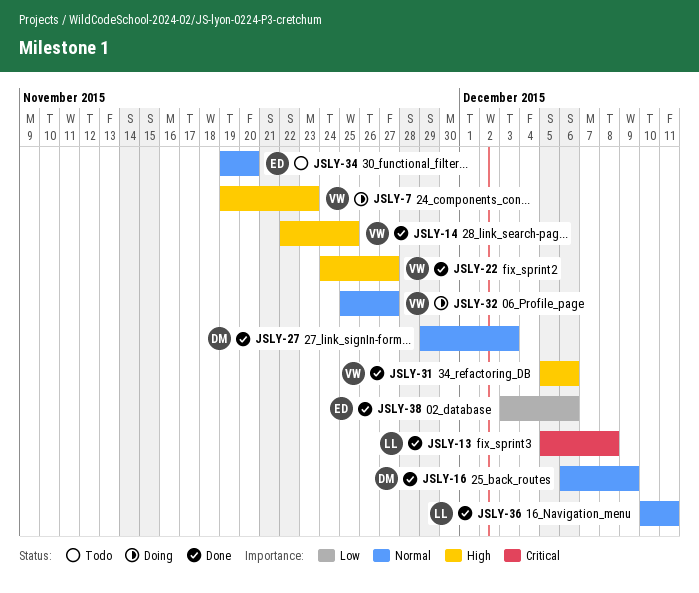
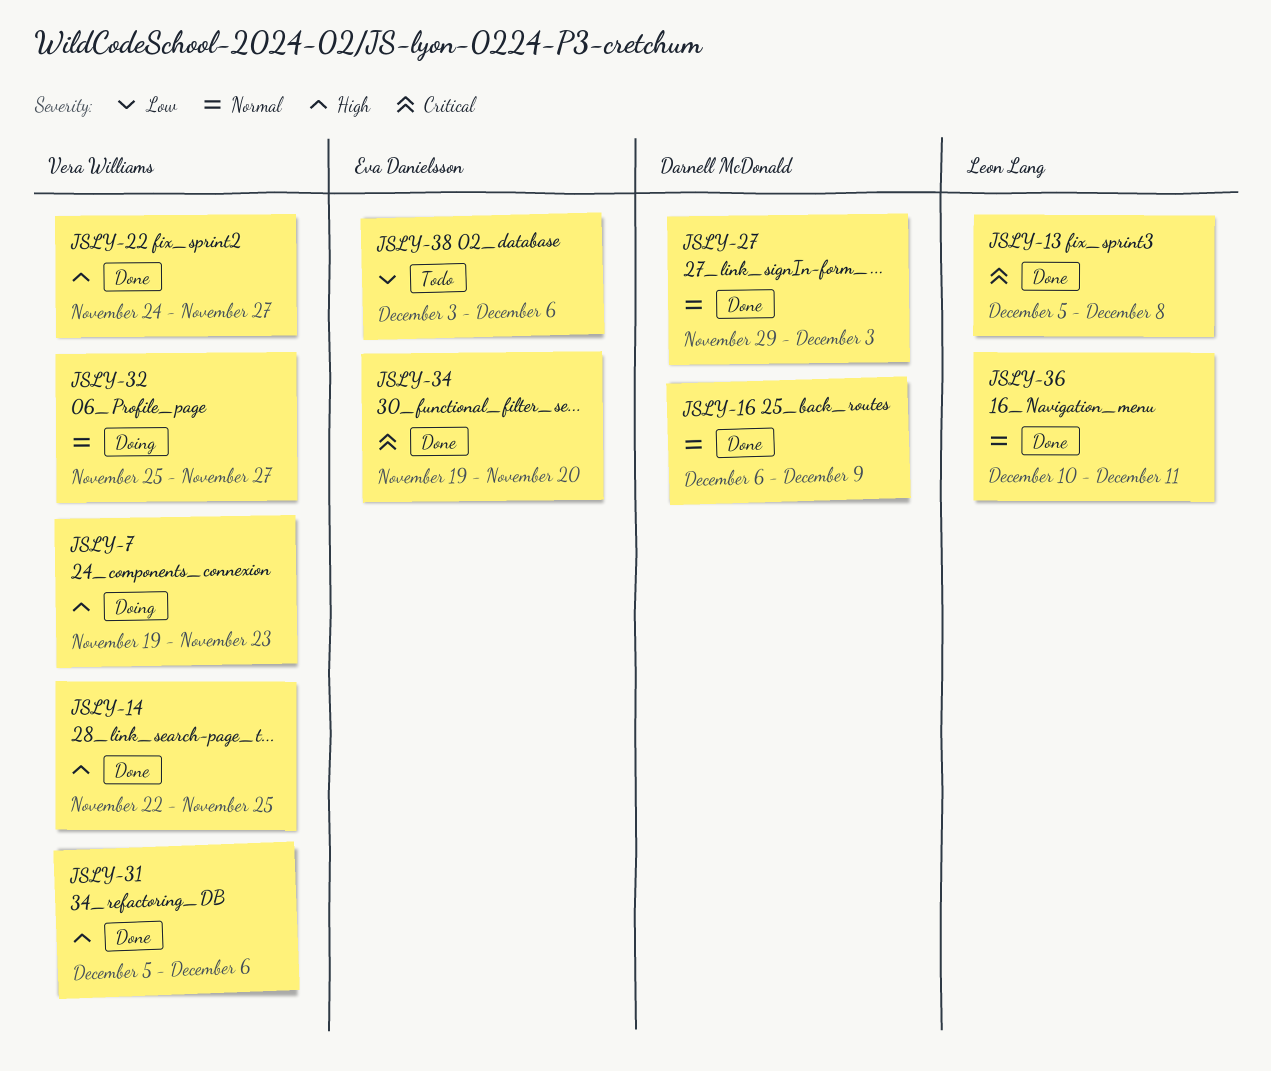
JSLY-34, status: Todo -> Done
JSLY-34, priority: Normal -> Critical
JSLY-38, status: Done -> Todo

